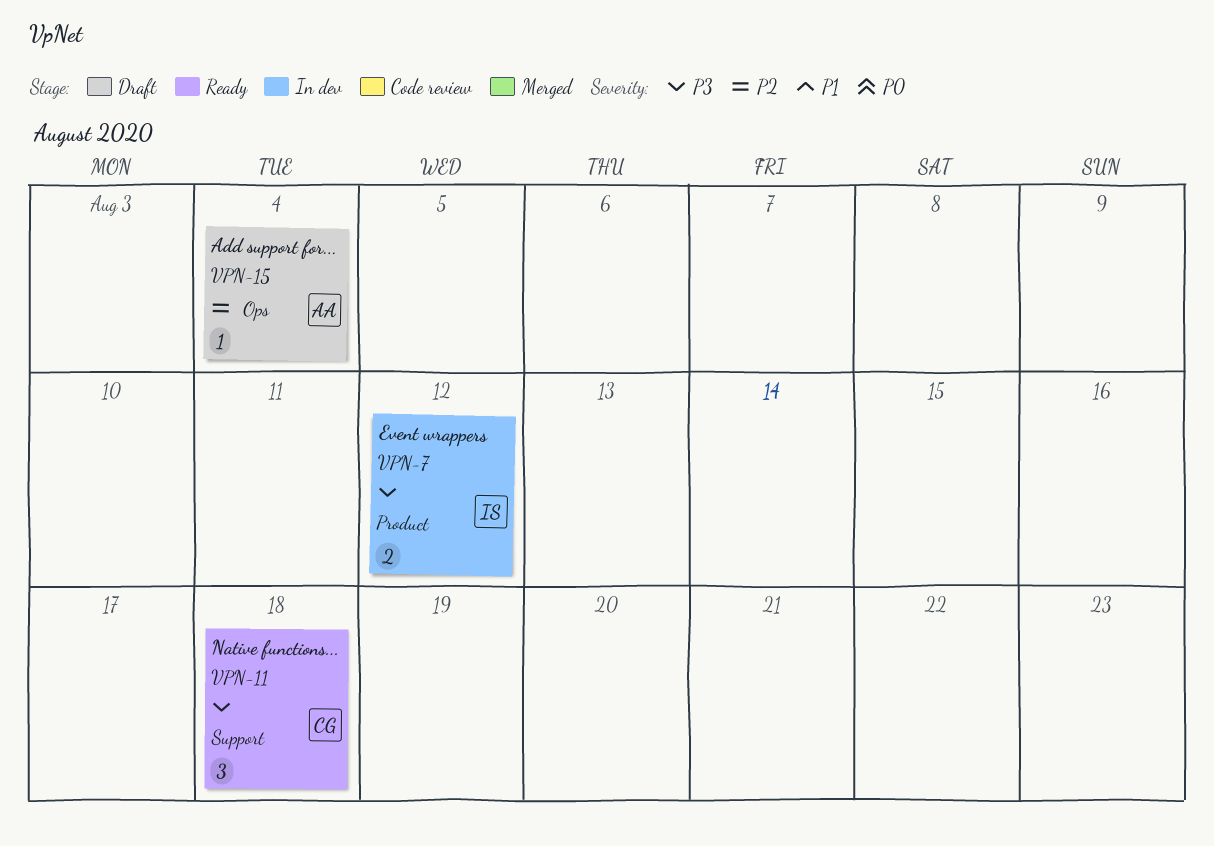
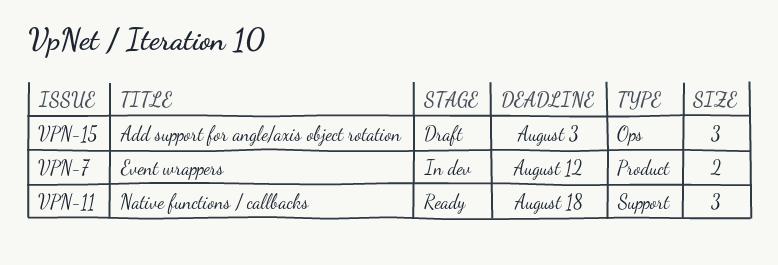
VPN-15, estimate: 1 -> 3
VPN-15, due: Aug 4 -> Aug 3

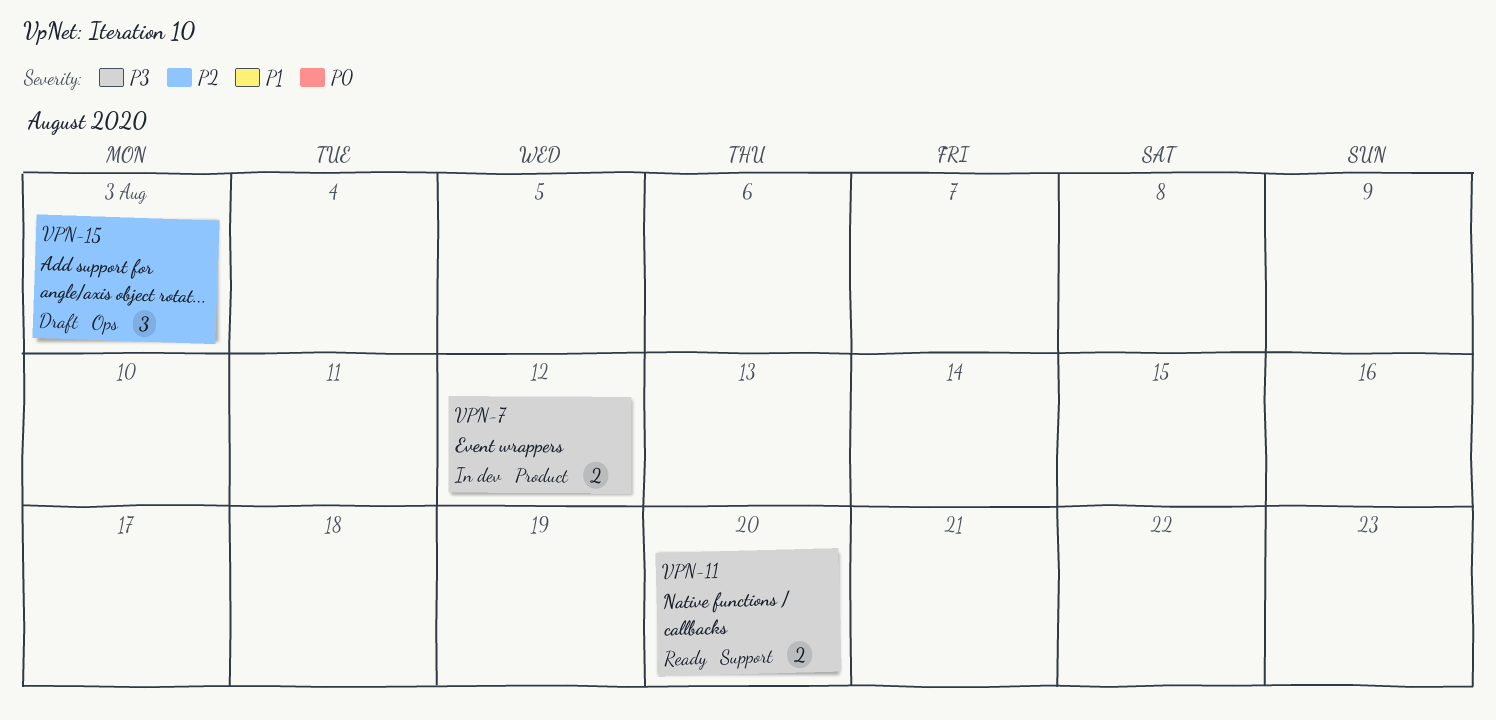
VPN-11, estimate: 3 -> 2
VPN-11, due: Aug 18 -> Aug 20

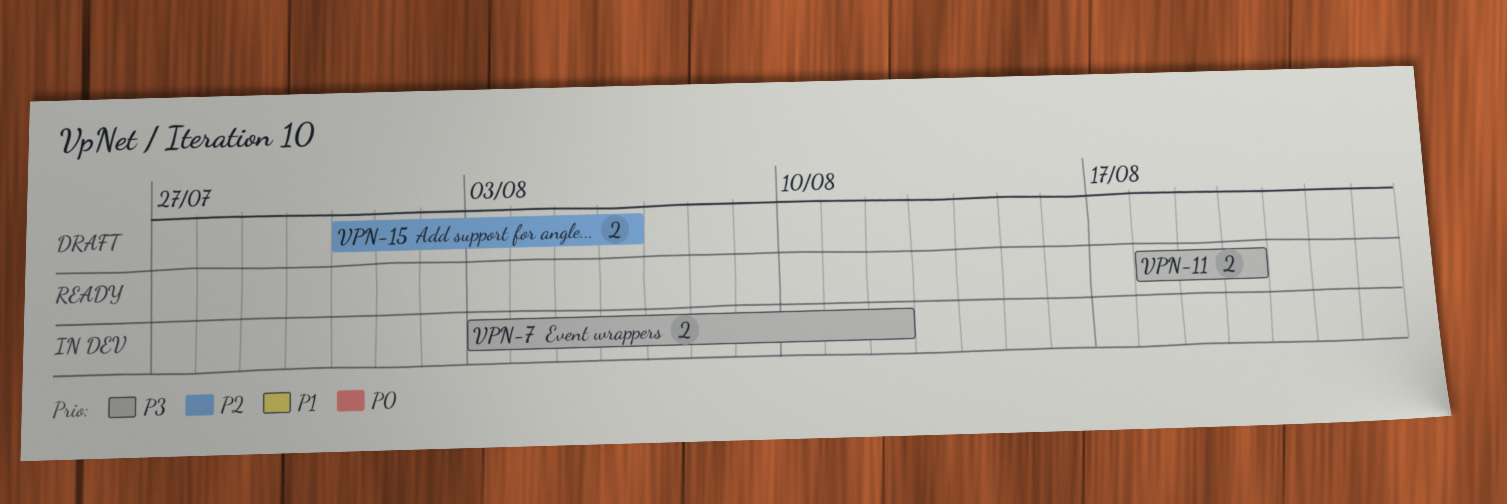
VPN-15, estimate: 3 -> 2
VPN-15, due: Aug 3 -> Aug 6

